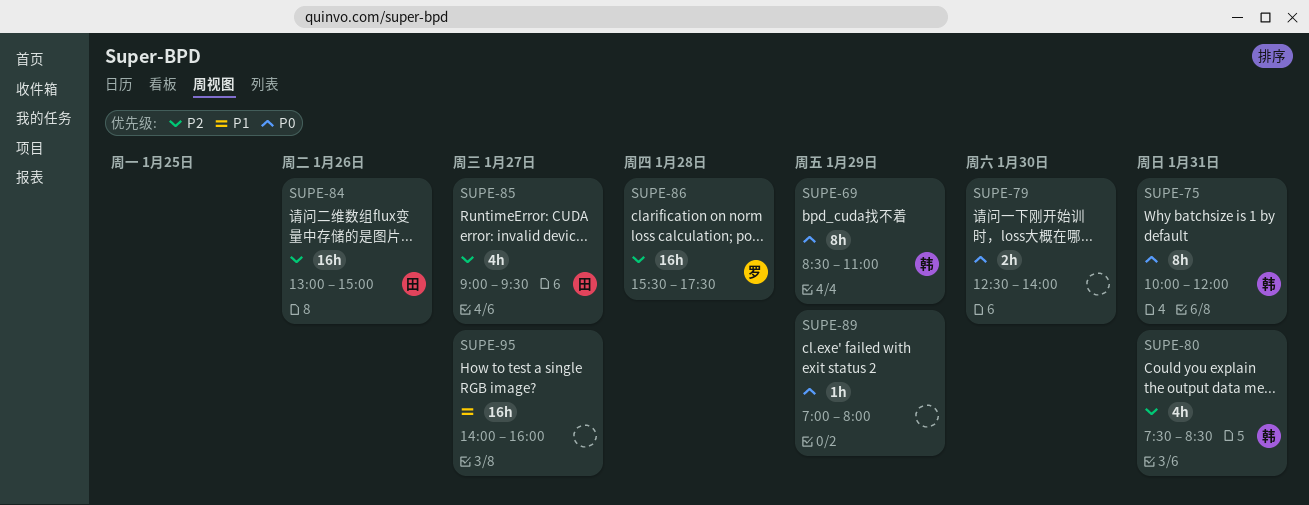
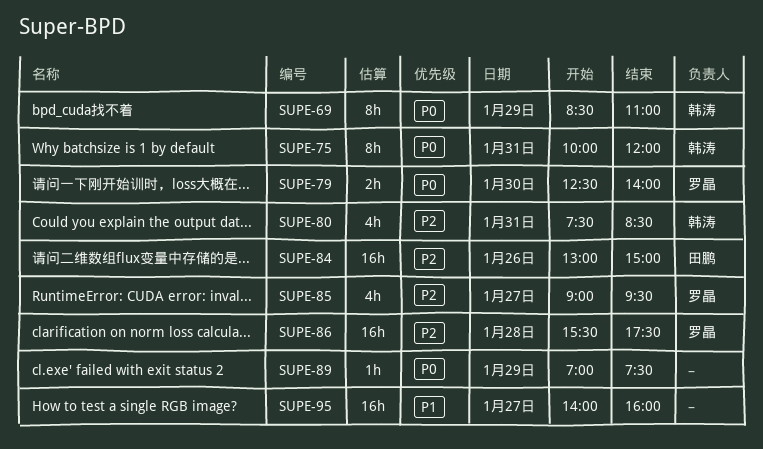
SUPE-79, owner: none -> 罗晶
SUPE-85, owner: 田鹏 -> 罗晶
SUPE-89, ends: 08:00 -> 07:30

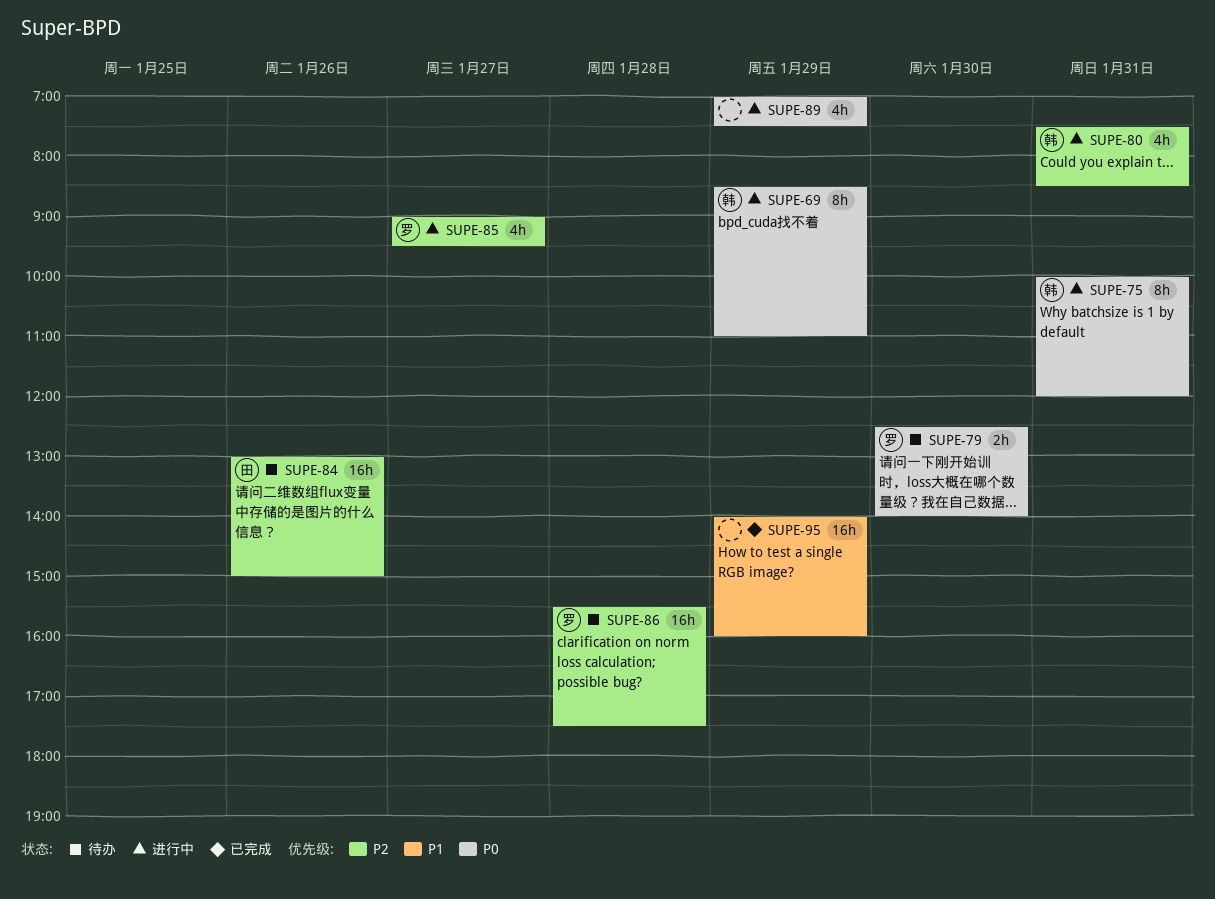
SUPE-89, estimate: 1h -> 4h
SUPE-95, day: Jan 27 -> Jan 29

